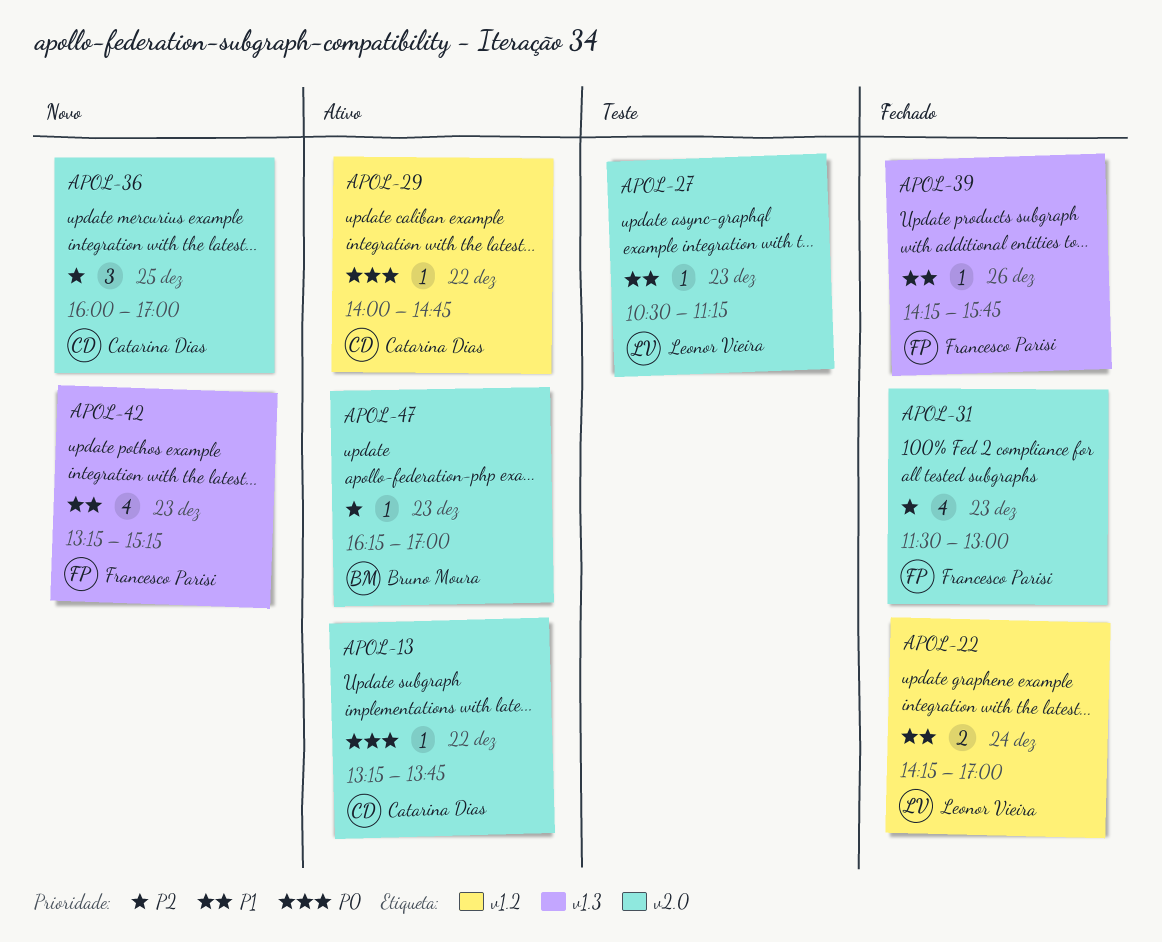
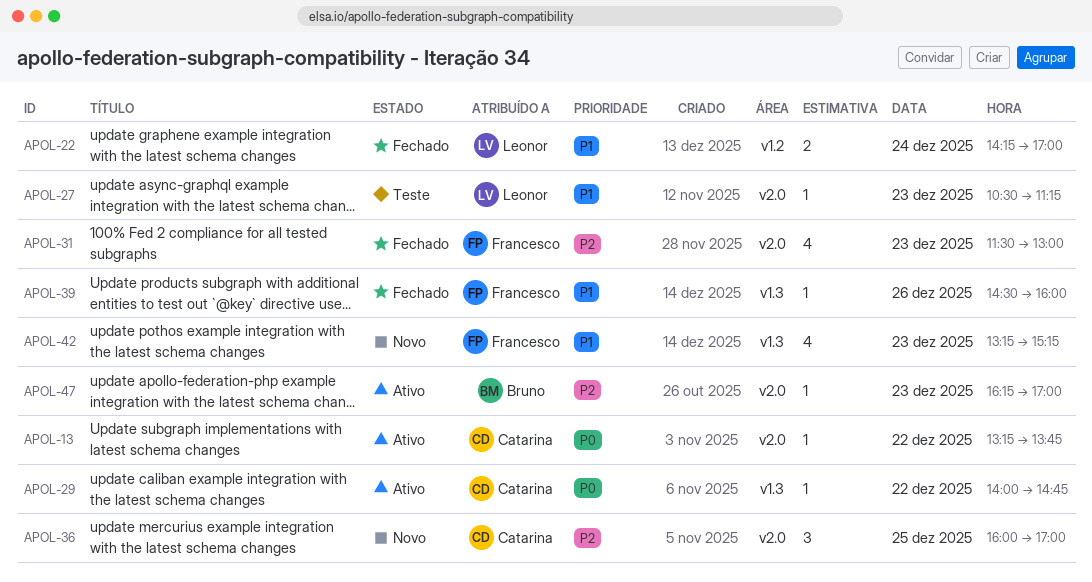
APOL-29, label: v1.2 -> v1.3
APOL-39, begins: 14:15 -> 14:30
APOL-39, ends: 15:45 -> 16:00

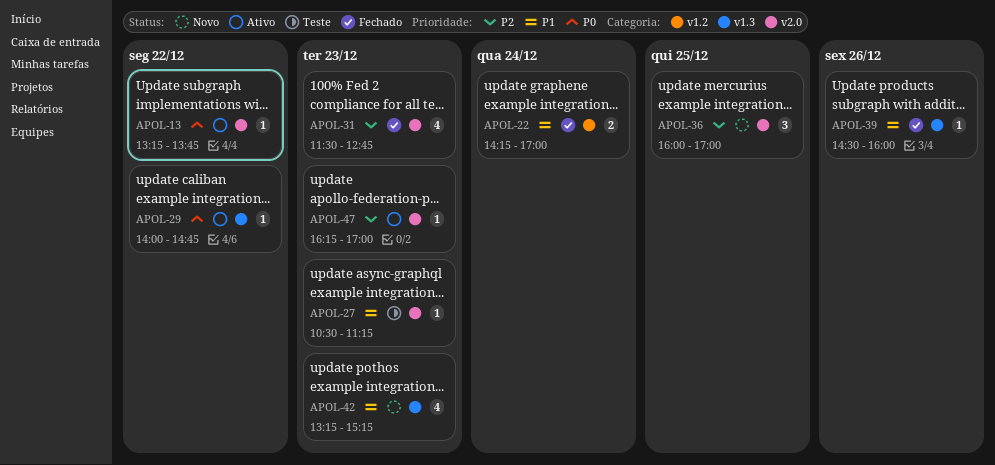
APOL-31, ends: 13:00 -> 12:45

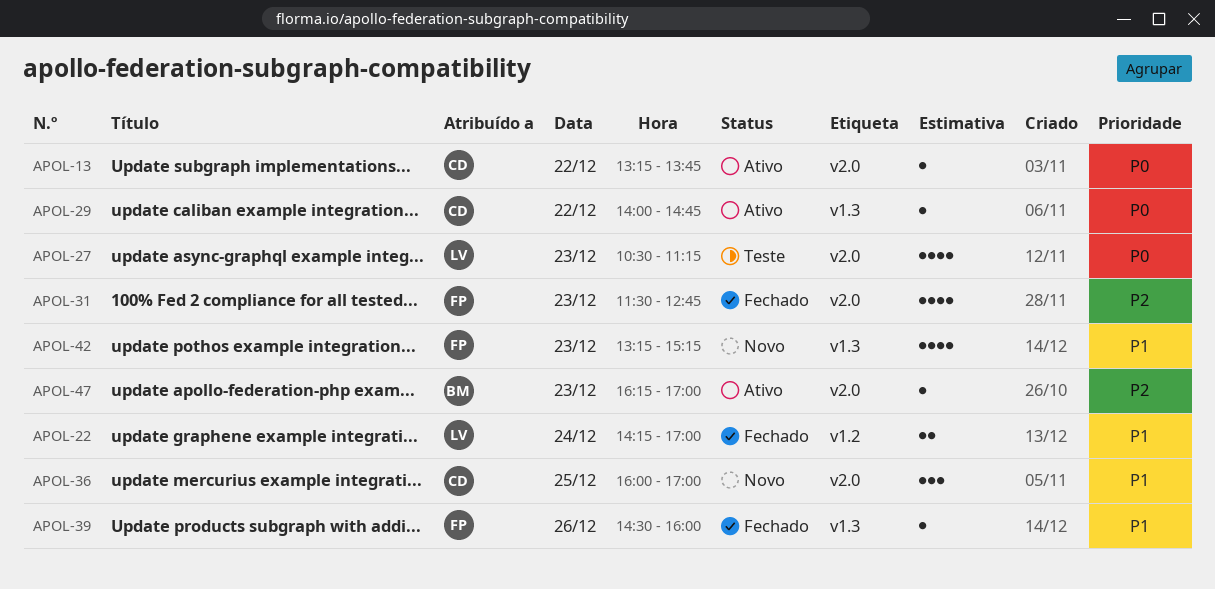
APOL-27, priority: P1 -> P0
APOL-27, estimate: 1 -> 4
APOL-36, priority: P2 -> P1

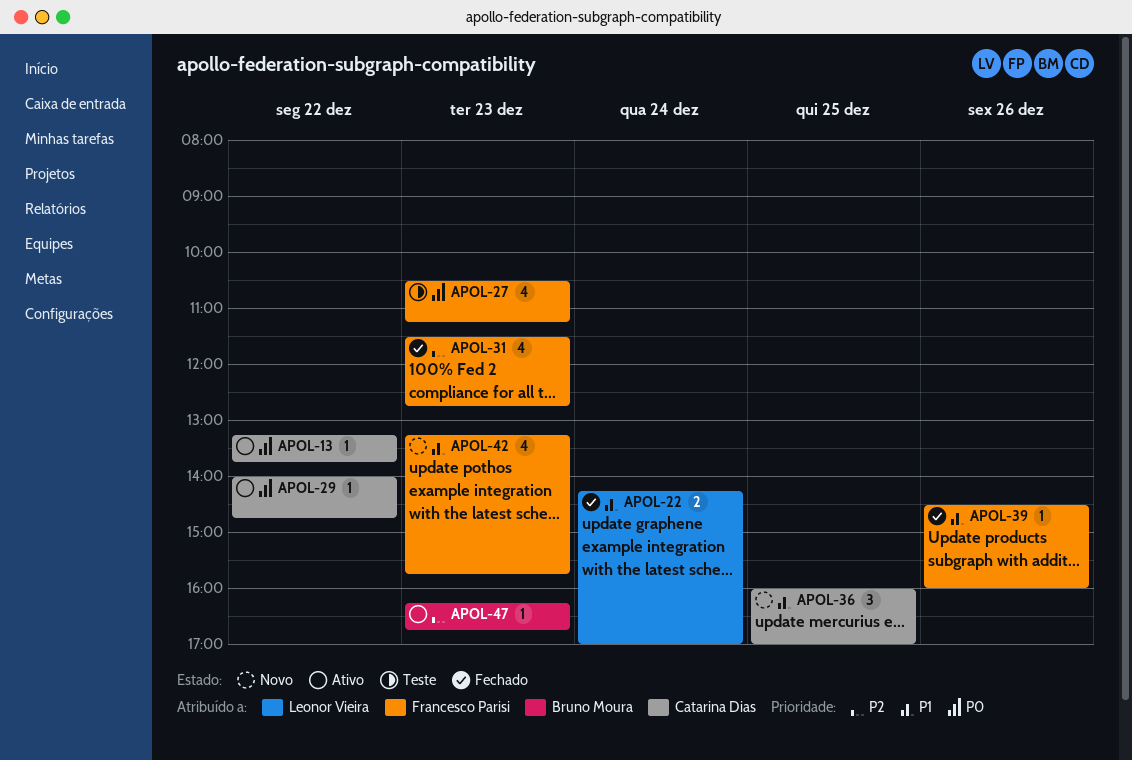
APOL-27, owner: Leonor Vieira -> Francesco Parisi
APOL-42, ends: 15:15 -> 15:45
APOL-47, ends: 17:00 -> 16:45

